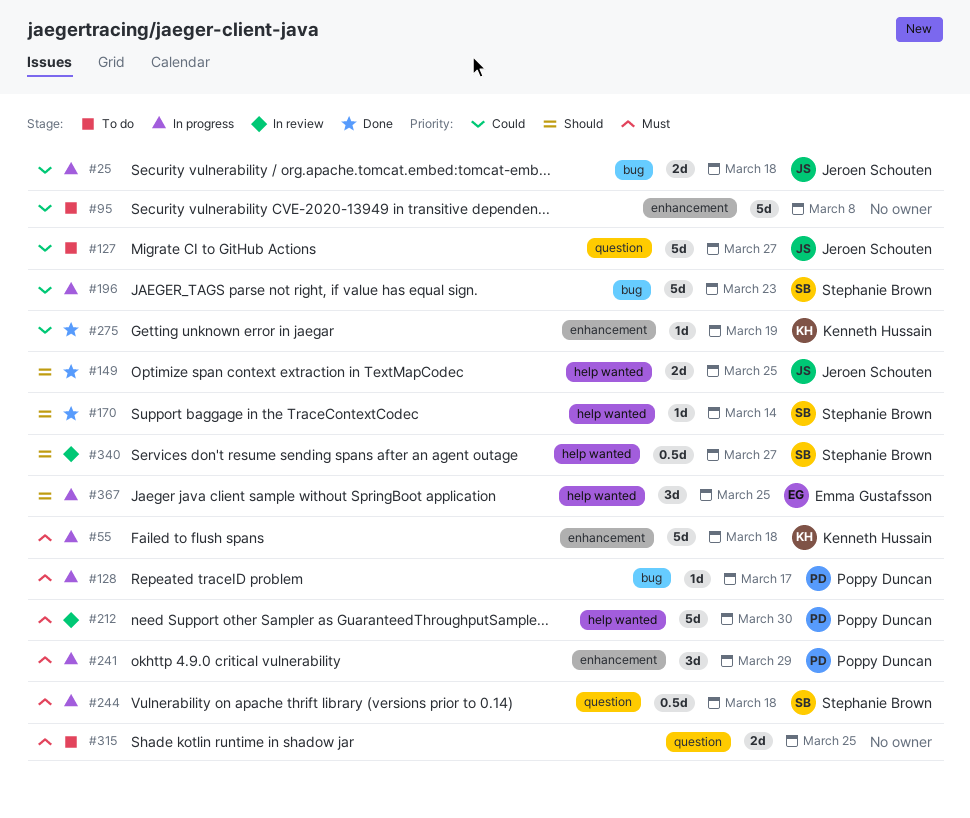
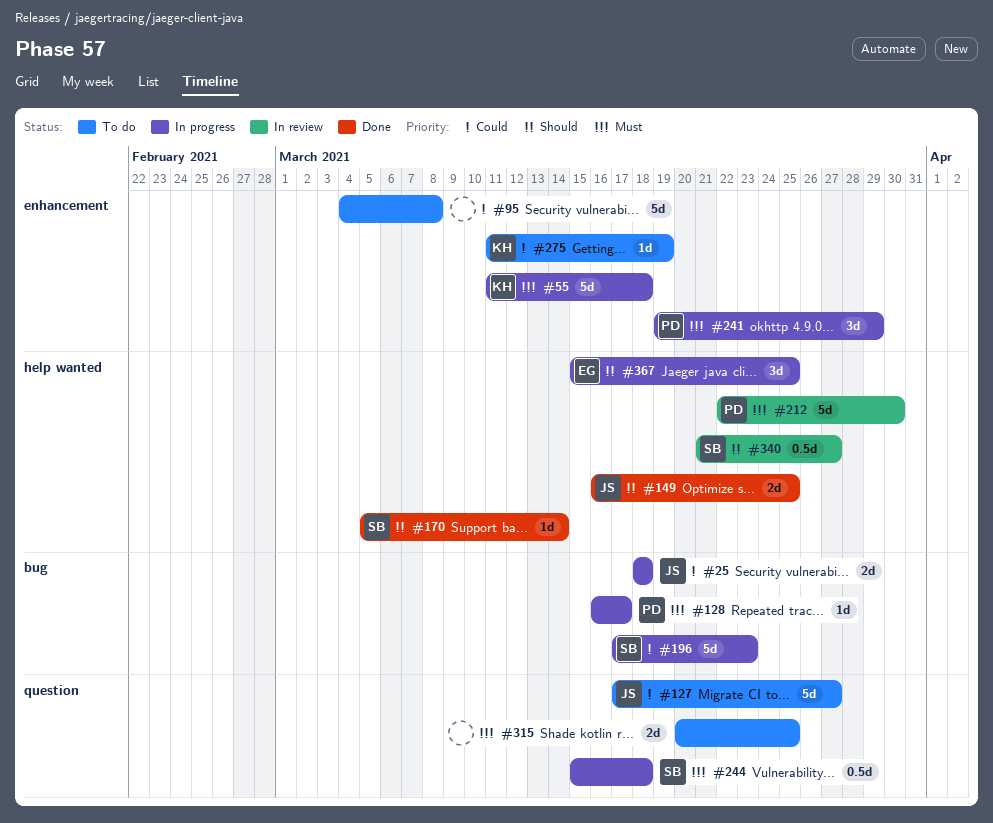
#275, status: Done -> To do

